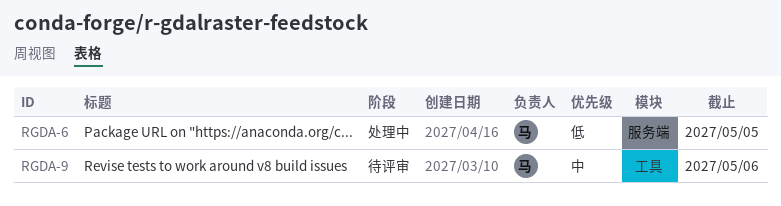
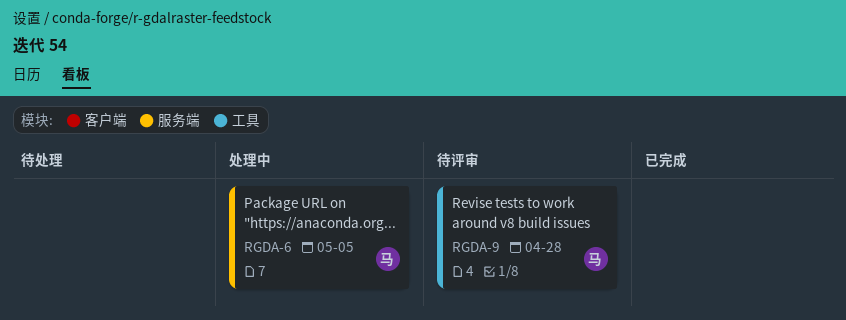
RGDA-9, due: May 6 -> Apr 28

